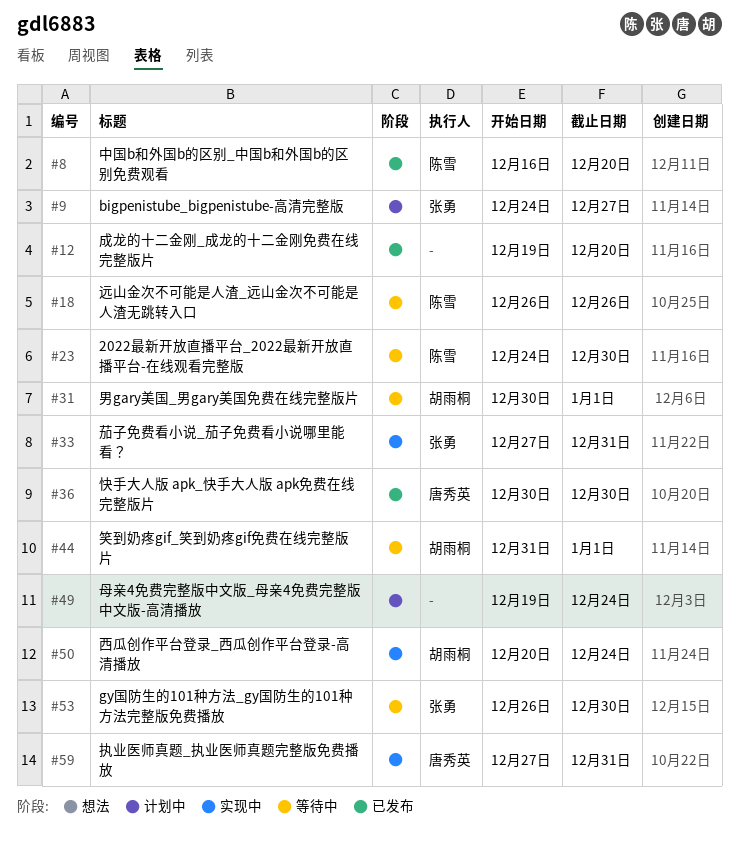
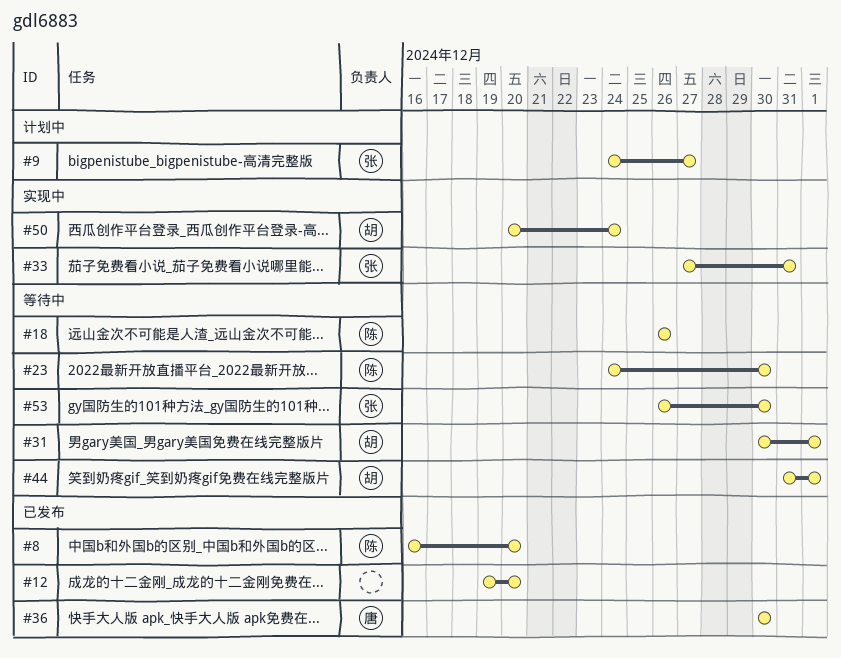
#49: present -> none
#59: present -> none

